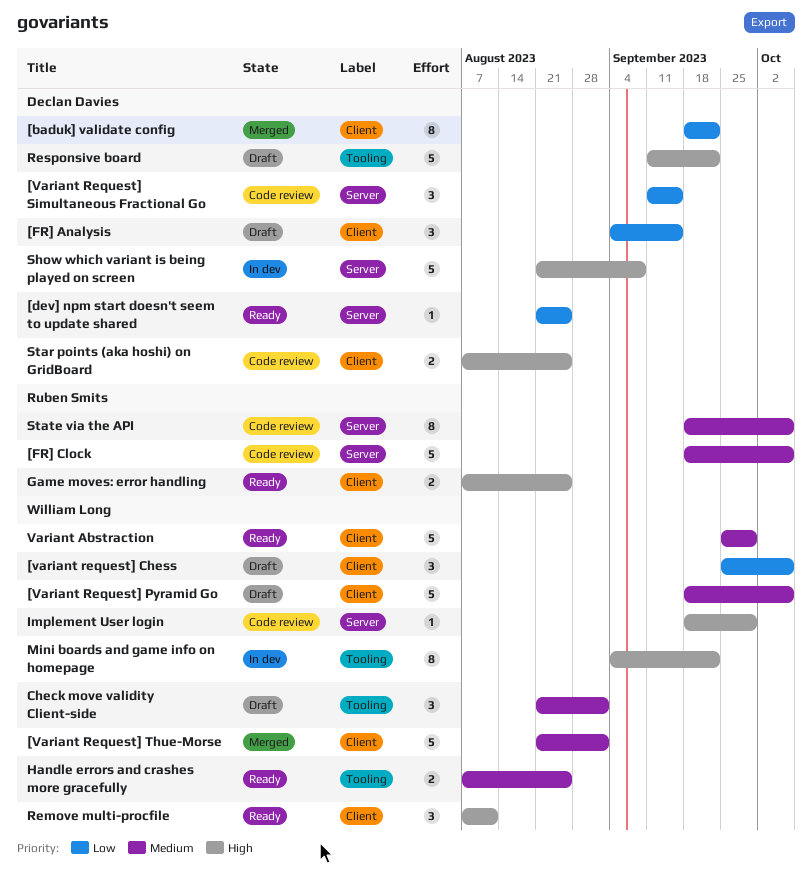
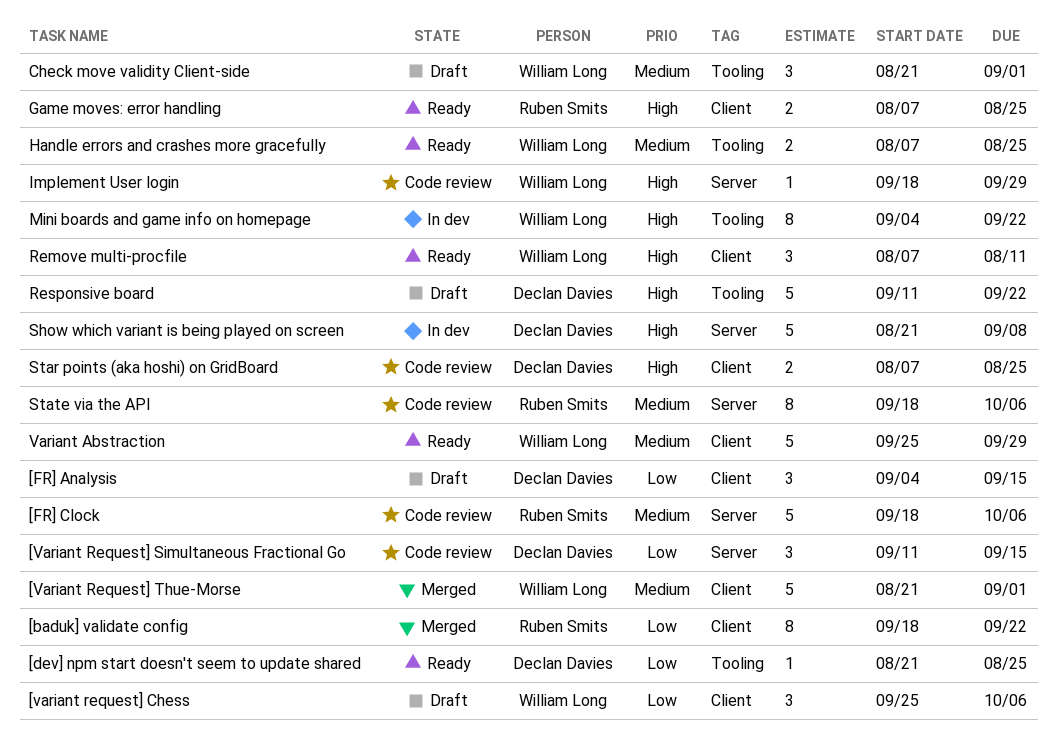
[baduk] validate config, owner: Declan Davies -> Ruben Smits
[dev] npm start doesn't seem to update shared, label: Server -> Tooling
[Variant Request] Pyramid Go: present -> none

